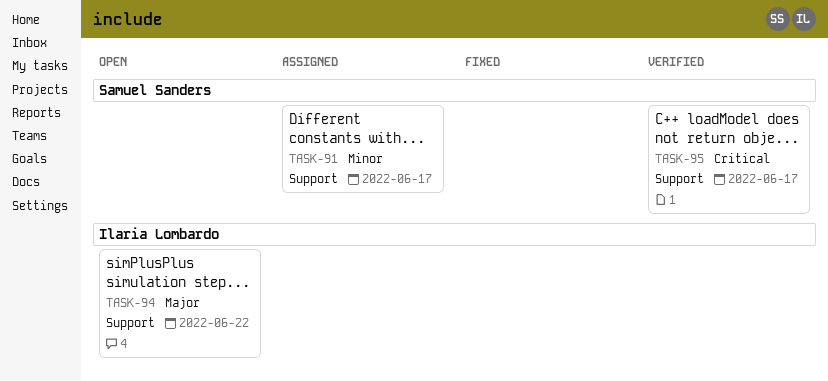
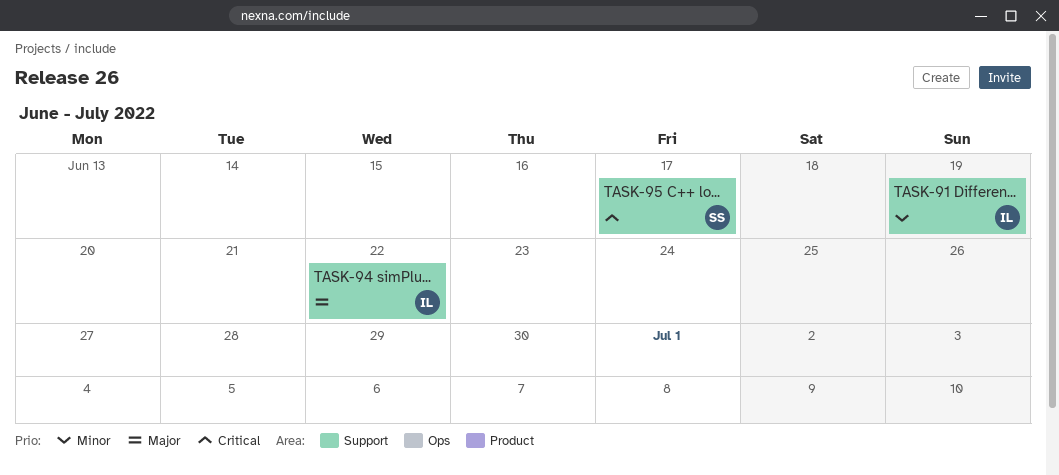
TASK-91, owner: Samuel Sanders -> Ilaria Lombardo
TASK-91, due: Jun 17 -> Jun 19

